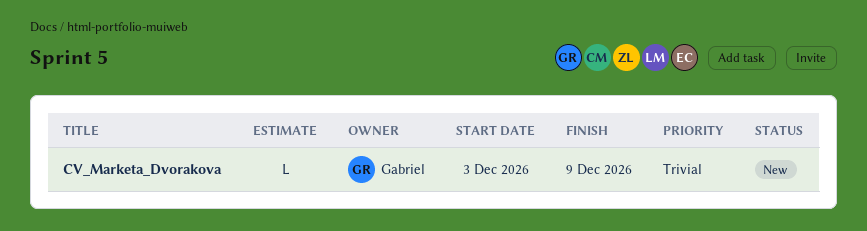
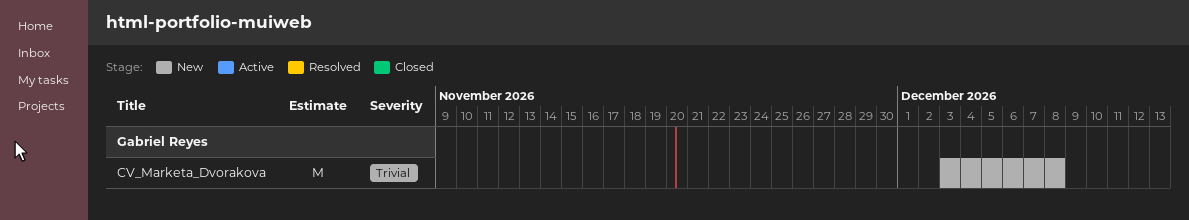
CV_Marketa_Dvorakova, estimate: L -> M
CV_Marketa_Dvorakova, due: Dec 9 -> Dec 8

